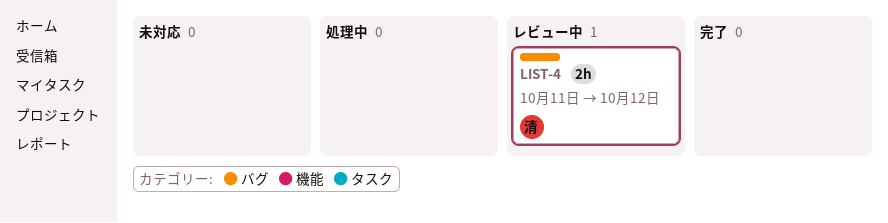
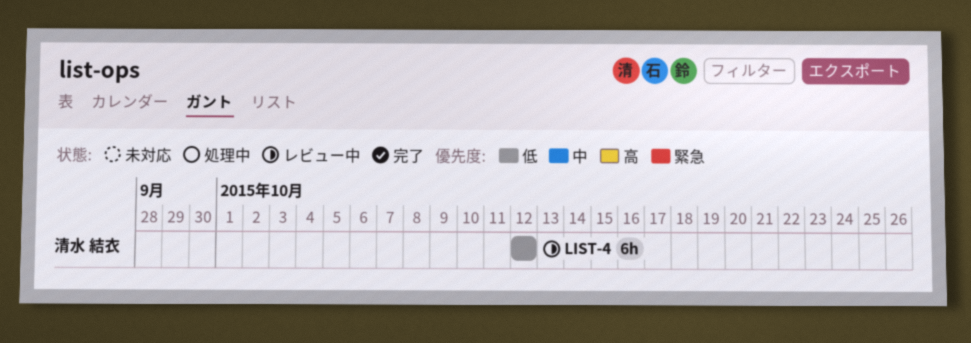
LIST-4, estimate: 2h -> 6h
LIST-4, start: Oct 11 -> Oct 12

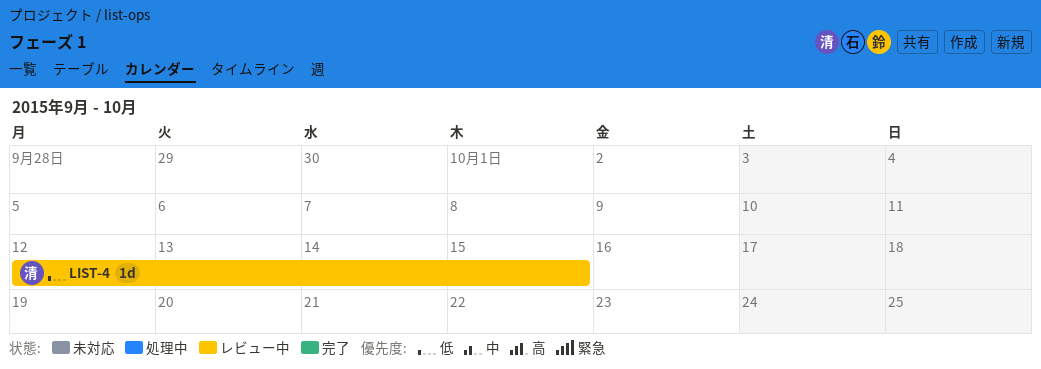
LIST-4, estimate: 6h -> 1d
LIST-4, due: Oct 12 -> Oct 15

